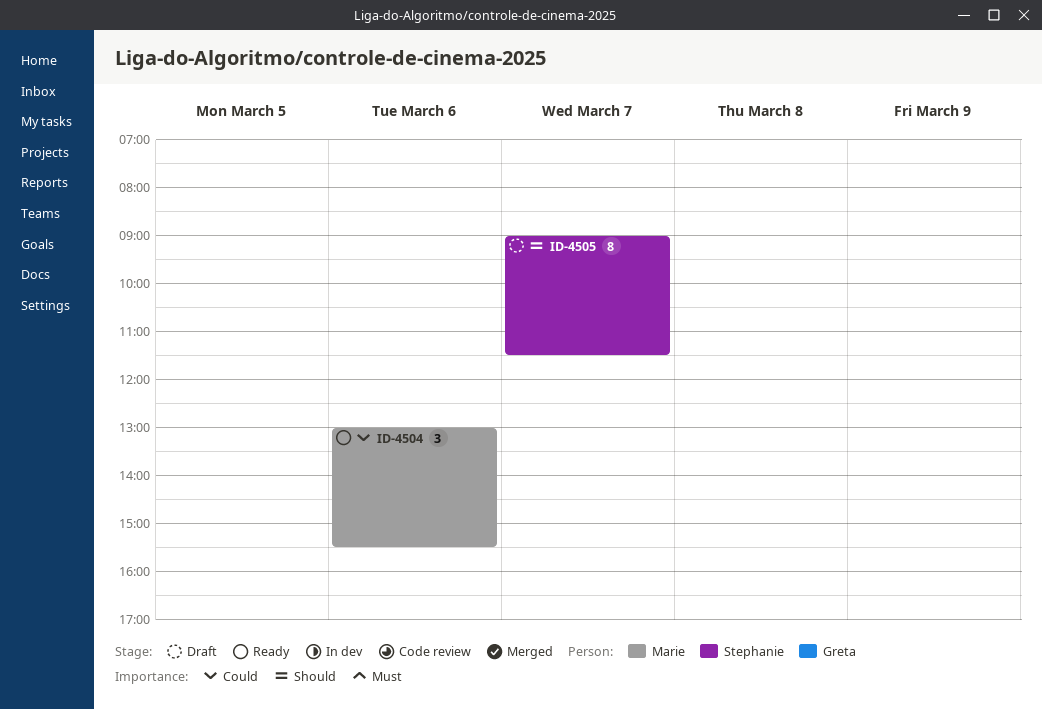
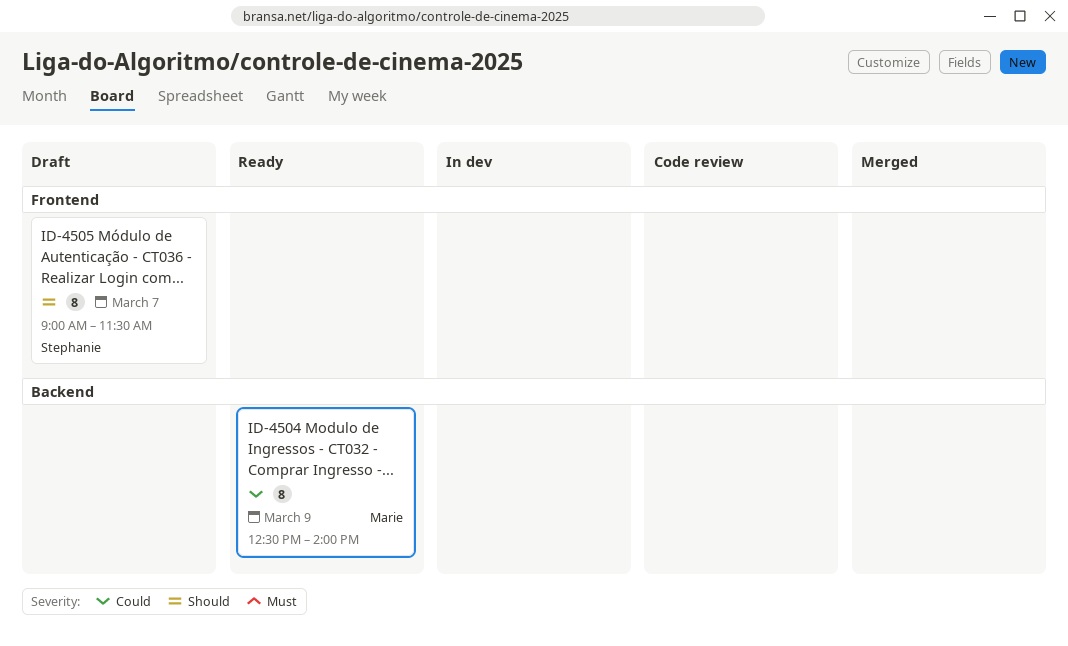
ID-4504, estimate: 3 -> 8
ID-4504, day: Mar 6 -> Mar 9
ID-4504, begins: 13:00 -> 12:30
ID-4504, ends: 15:30 -> 14:00

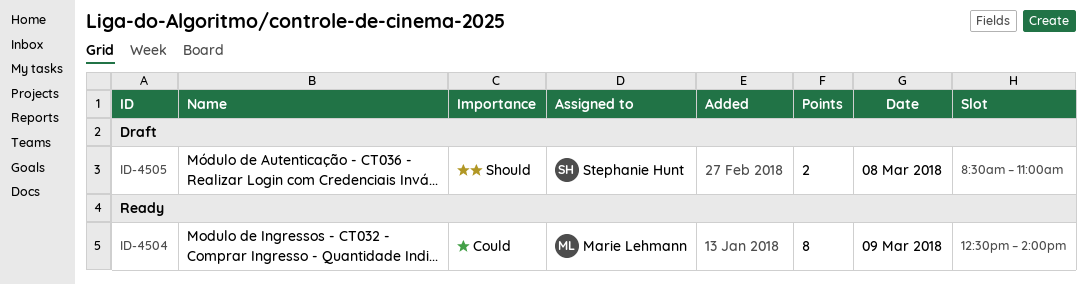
ID-4505, estimate: 8 -> 2
ID-4505, day: Mar 7 -> Mar 8
ID-4505, begins: 09:00 -> 08:30
ID-4505, ends: 11:30 -> 11:00

